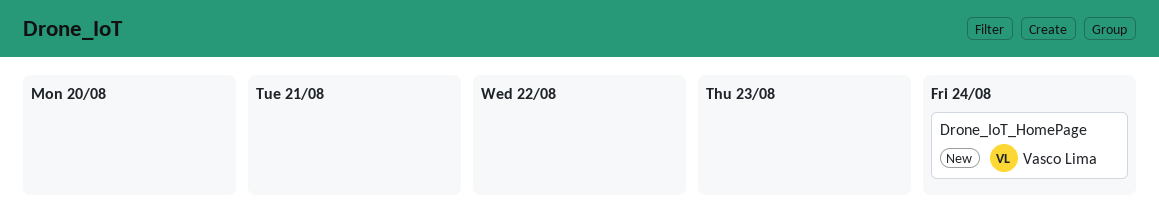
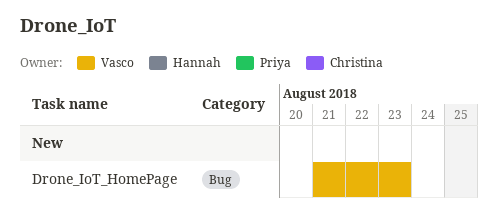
Drone_IoT_HomePage, due: Aug 24 -> Aug 23

